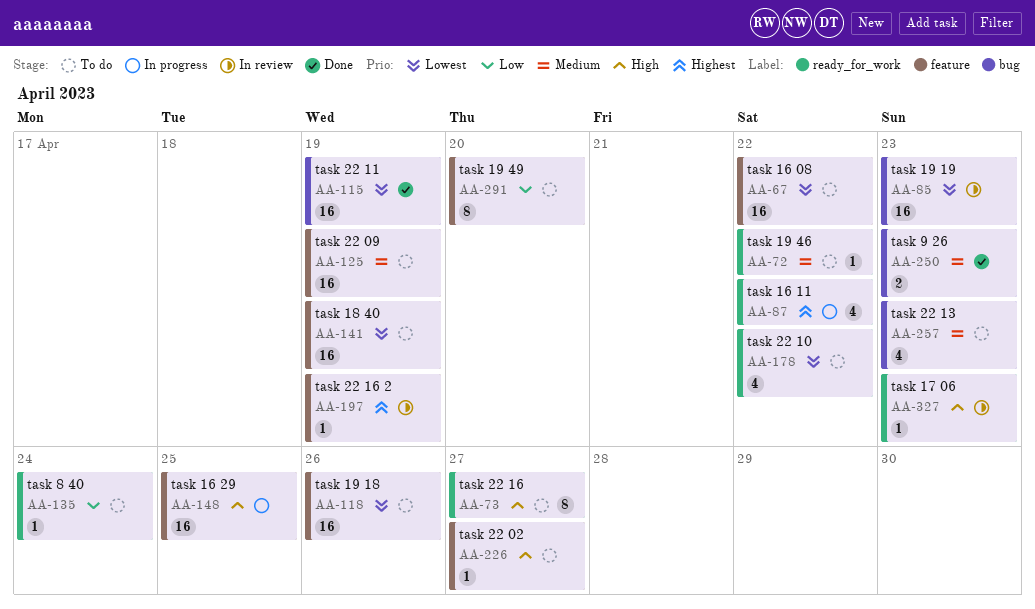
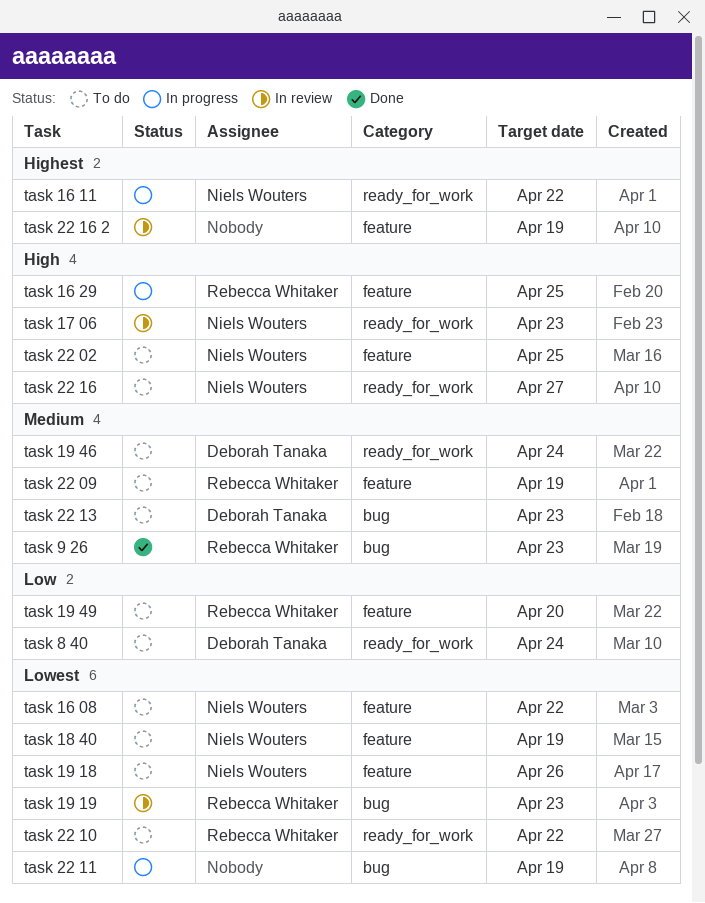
task 19 46, due: Apr 22 -> Apr 24
task 22 02, due: Apr 27 -> Apr 25
task 22 11, status: Done -> In progress

